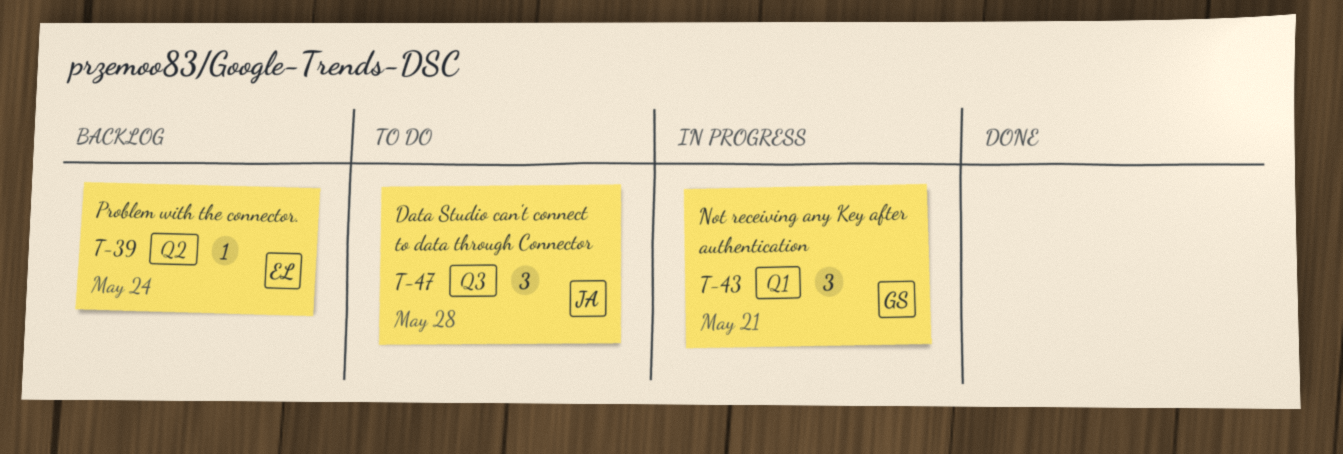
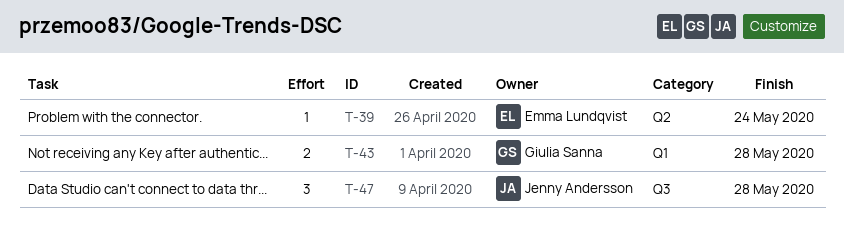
T-43, estimate: 3 -> 2
T-43, due: May 21 -> May 28

